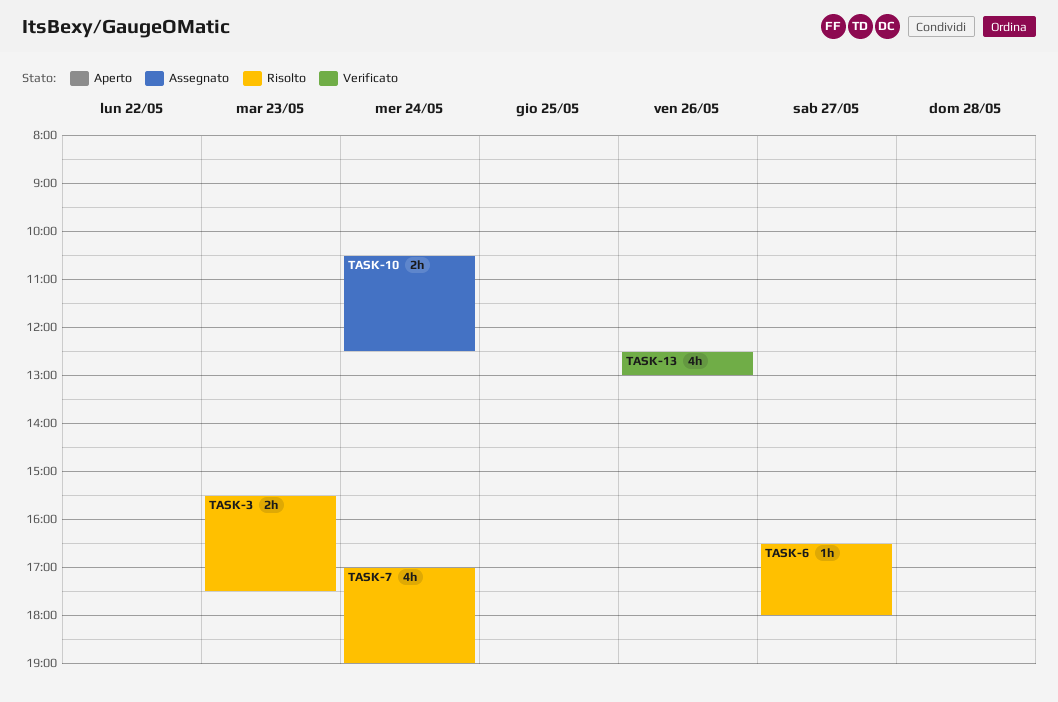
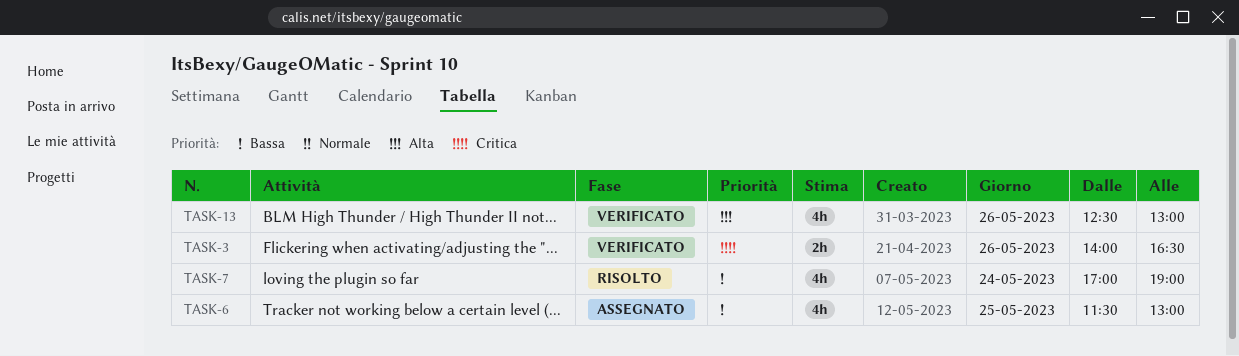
TASK-3, status: Risolto -> Verificato
TASK-3, day: May 23 -> May 26
TASK-3, begins: 15:30 -> 14:00
TASK-3, ends: 17:30 -> 16:30
TASK-6, status: Risolto -> Assegnato
TASK-6, estimate: 1h -> 4h
TASK-6, day: May 27 -> May 25
TASK-6, begins: 16:30 -> 11:30
TASK-6, ends: 18:00 -> 13:00
TASK-10: present -> none

